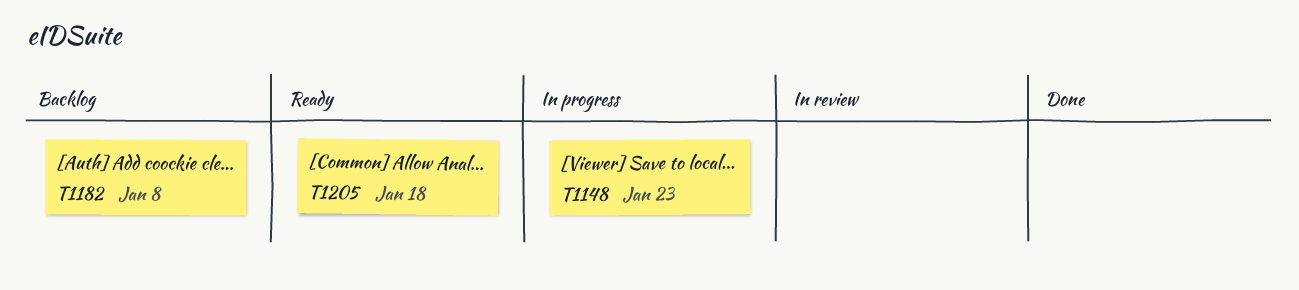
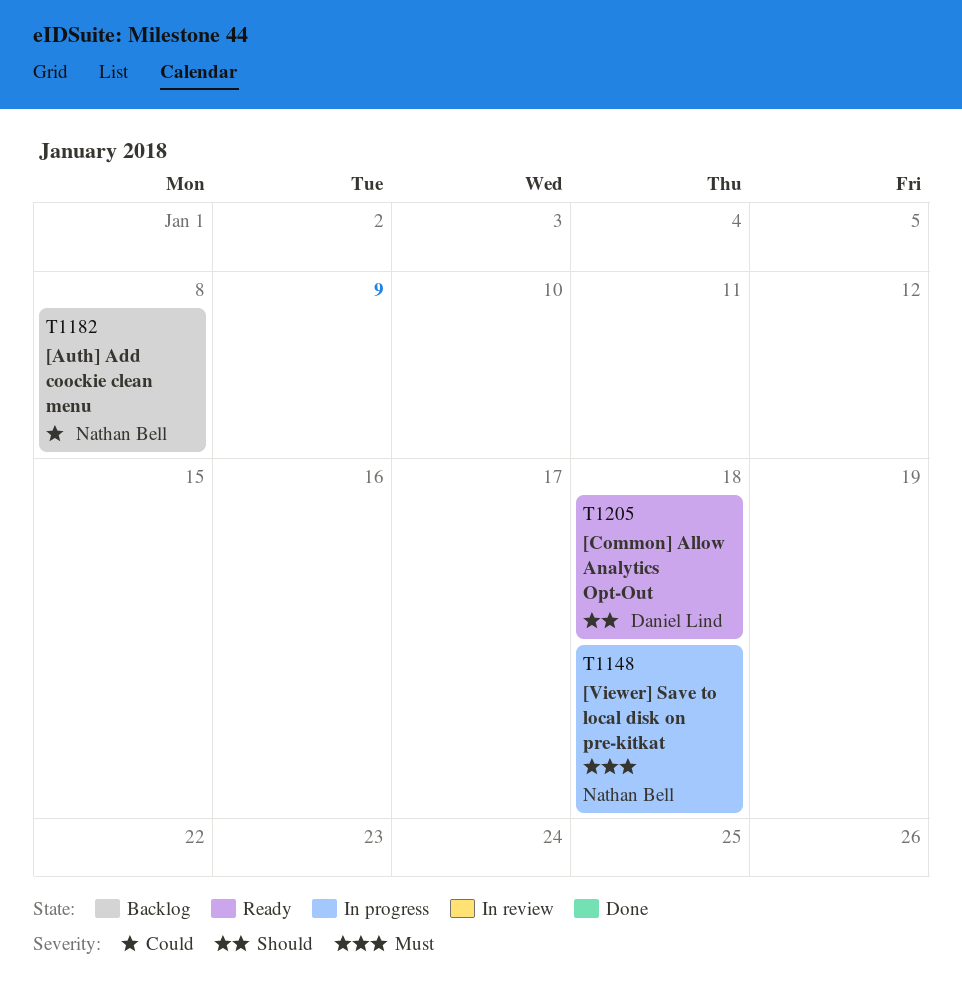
T1148, due: Jan 23 -> Jan 18

